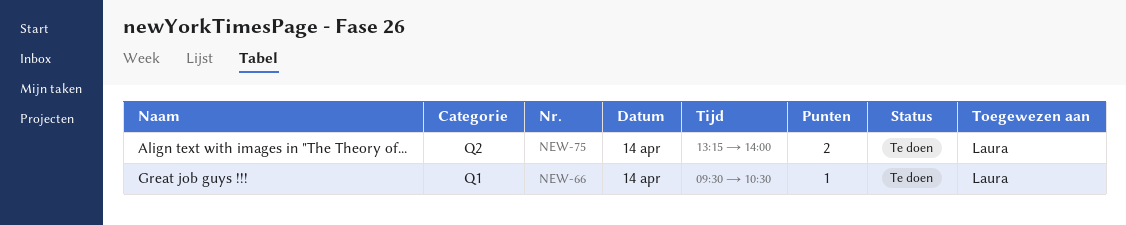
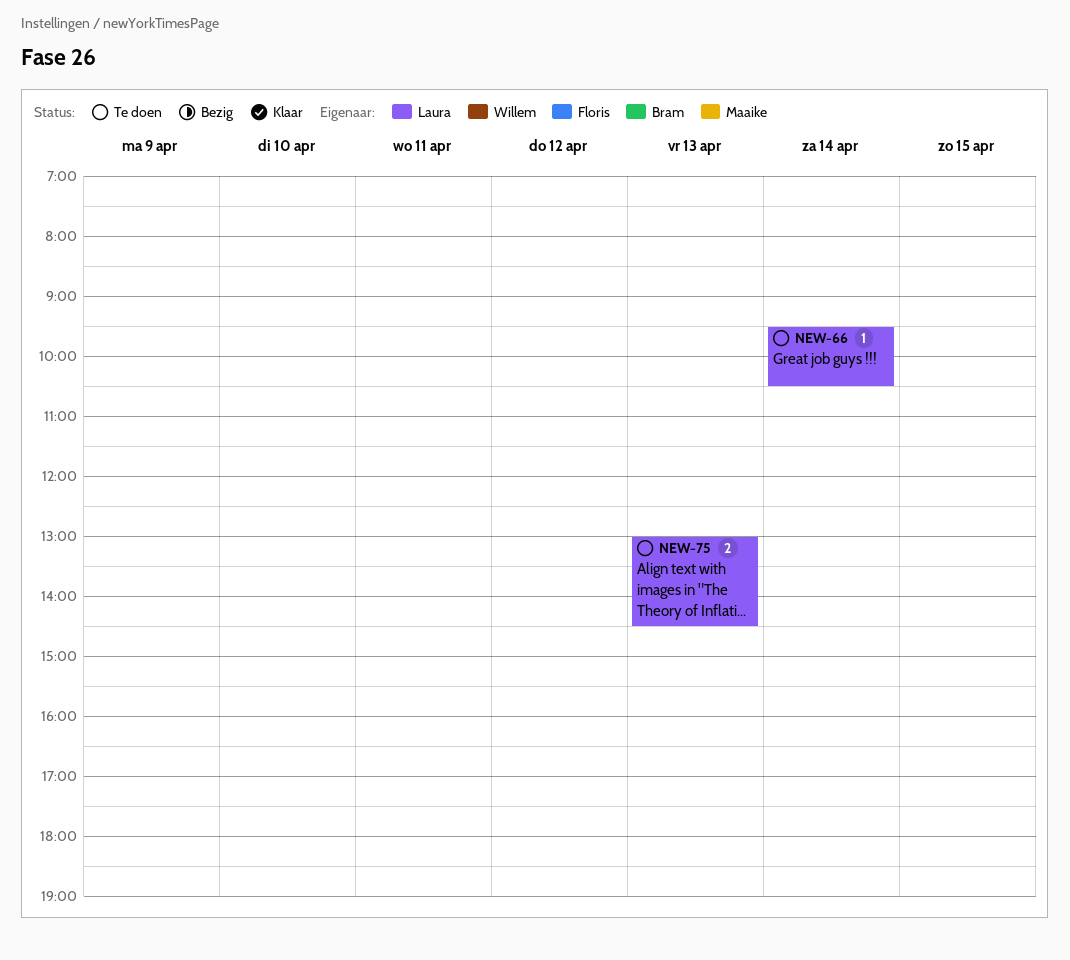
NEW-75, day: Apr 14 -> Apr 13
NEW-75, begins: 13:15 -> 13:00
NEW-75, ends: 14:00 -> 14:30

